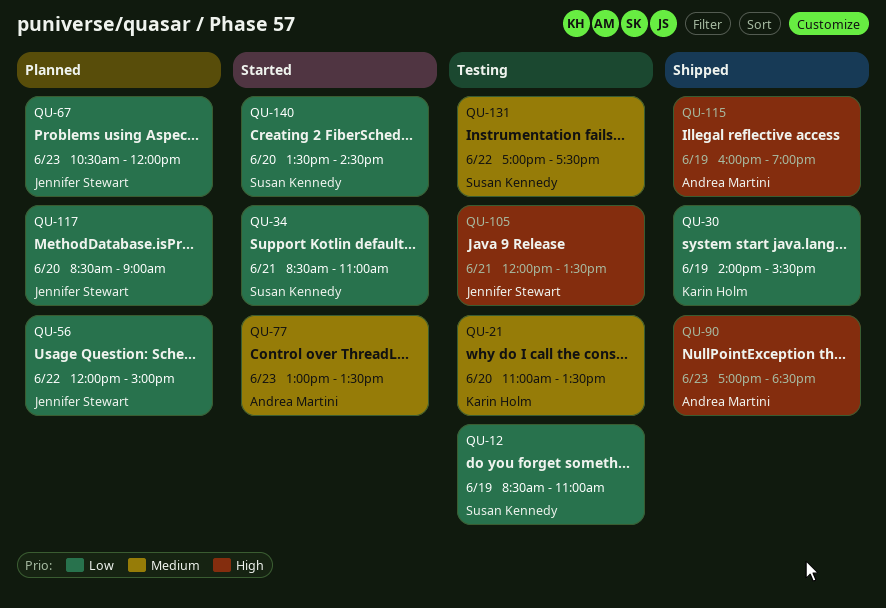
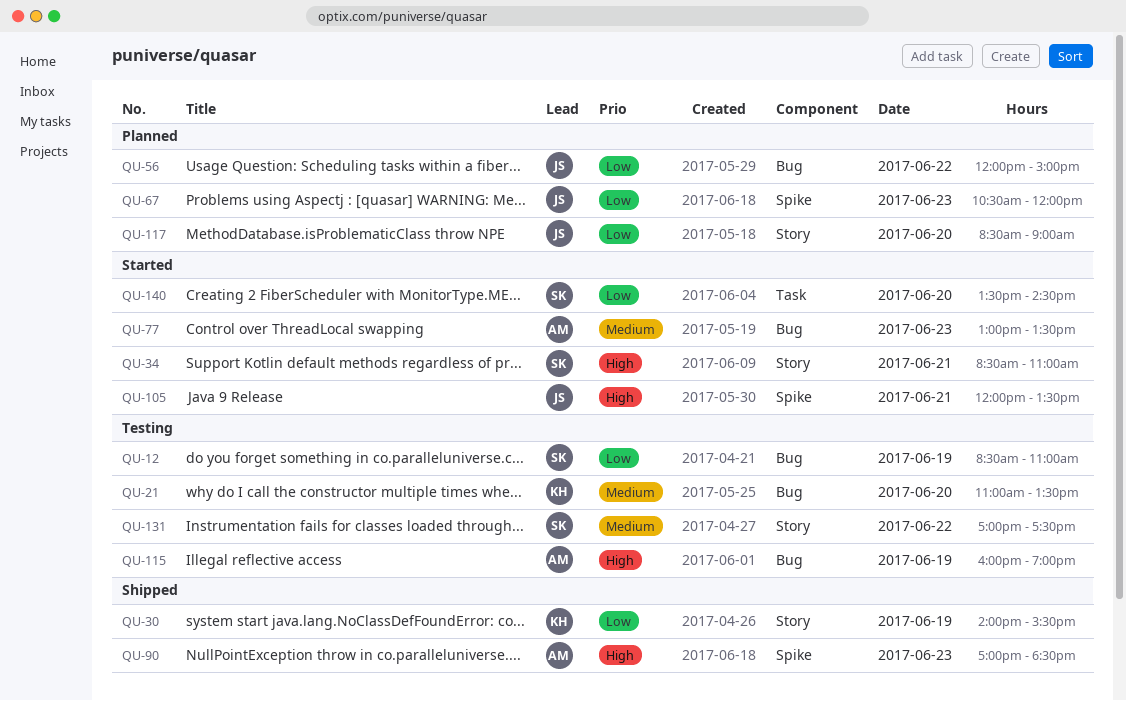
QU-34, priority: Low -> High
QU-105, status: Testing -> Started
QU-115, status: Shipped -> Testing

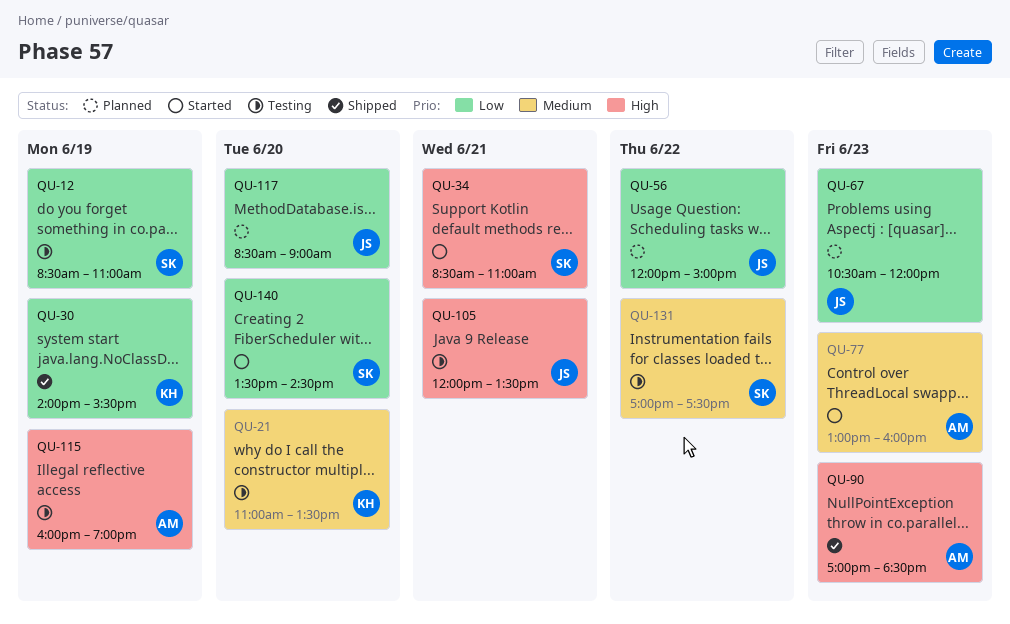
QU-77, ends: 13:30 -> 16:00
QU-105, status: Started -> Testing

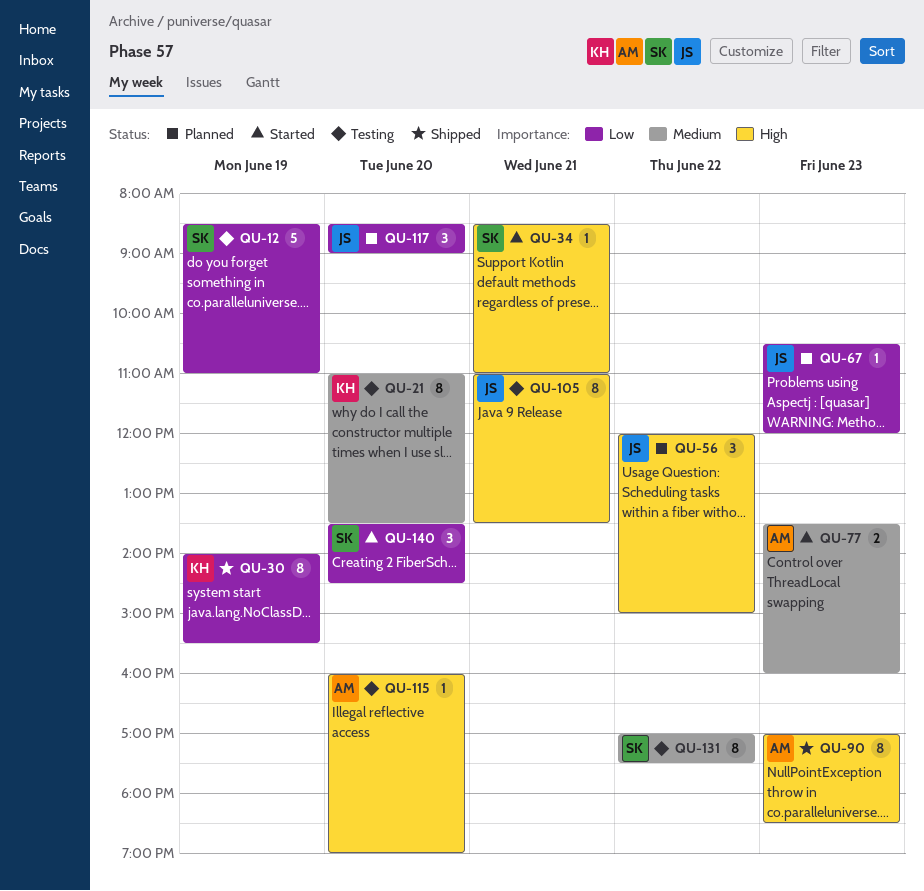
QU-56, priority: Low -> High
QU-77, begins: 13:00 -> 13:30
QU-105, begins: 12:00 -> 11:00
QU-115, day: Jun 19 -> Jun 20

